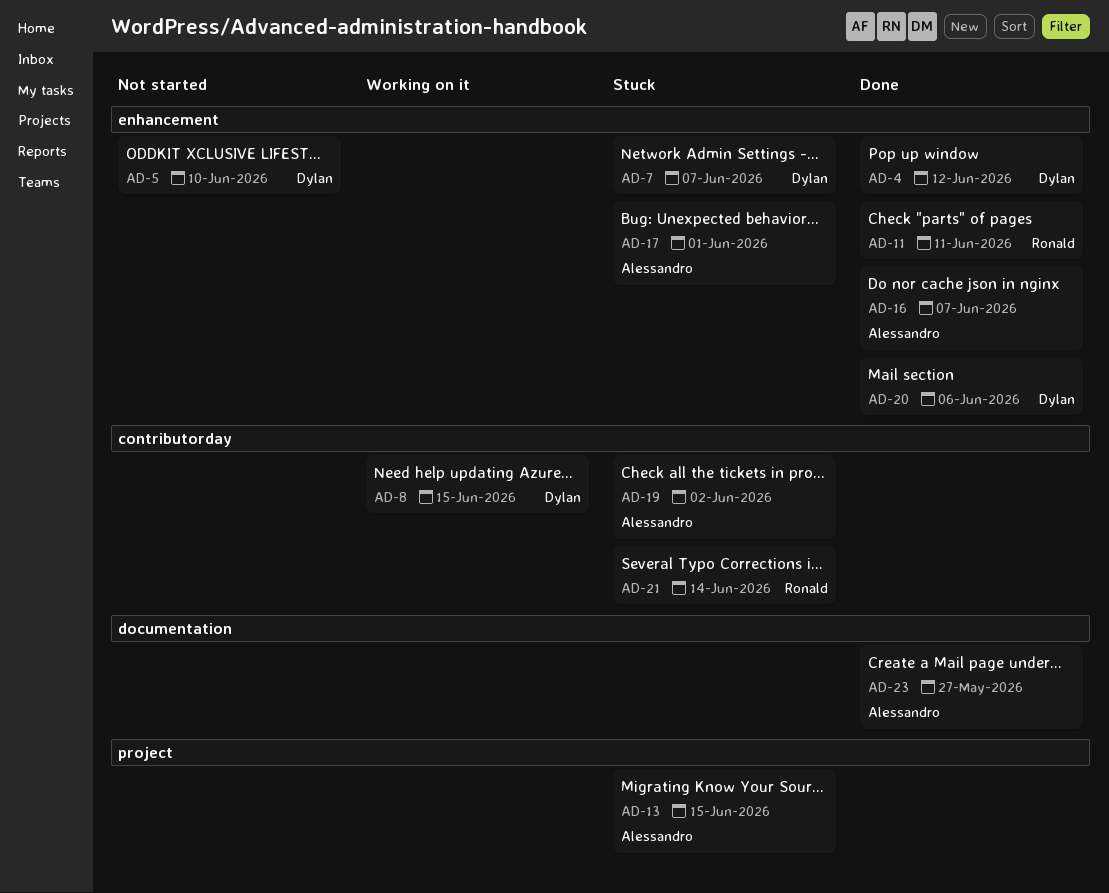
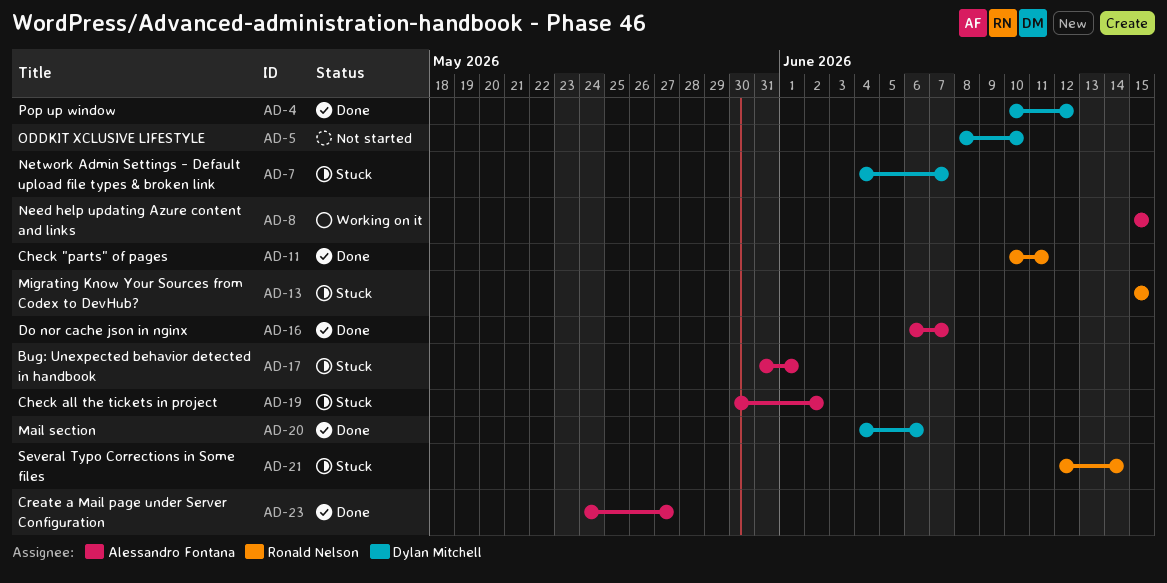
AD-8, owner: Dylan Mitchell -> Alessandro Fontana
AD-13, owner: Alessandro Fontana -> Ronald Nelson

